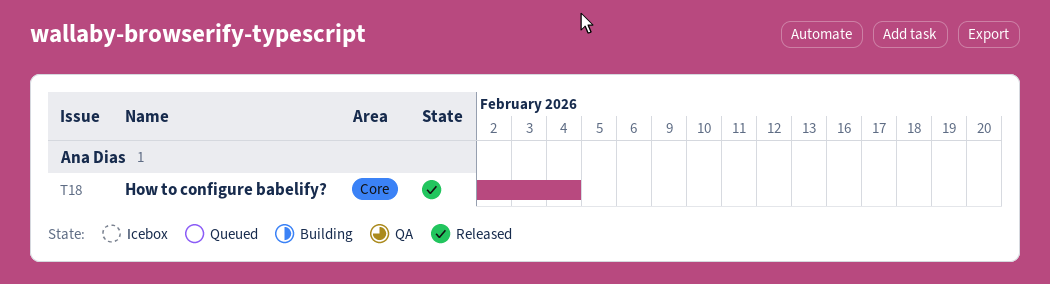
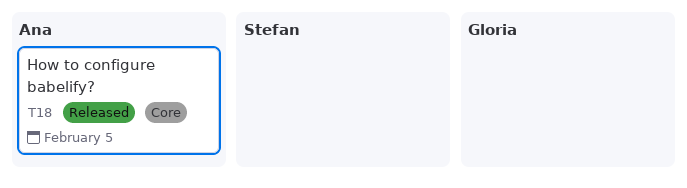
T18, due: Feb 4 -> Feb 5

